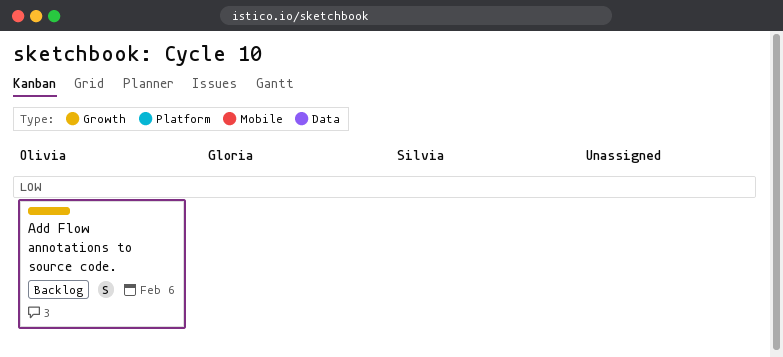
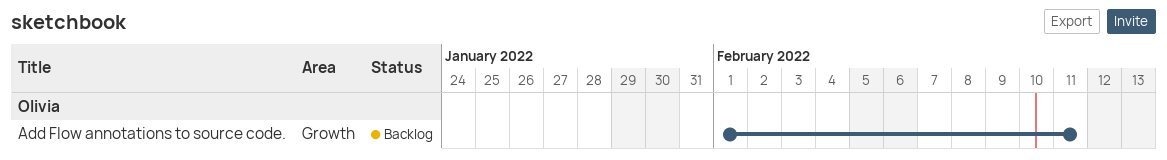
Add Flow annotations to source code., due: Feb 6 -> Feb 11

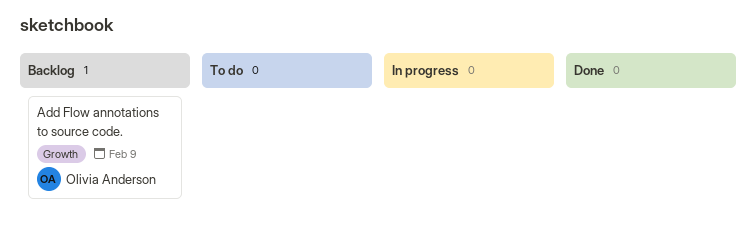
Add Flow annotations to source code., due: Feb 11 -> Feb 9

